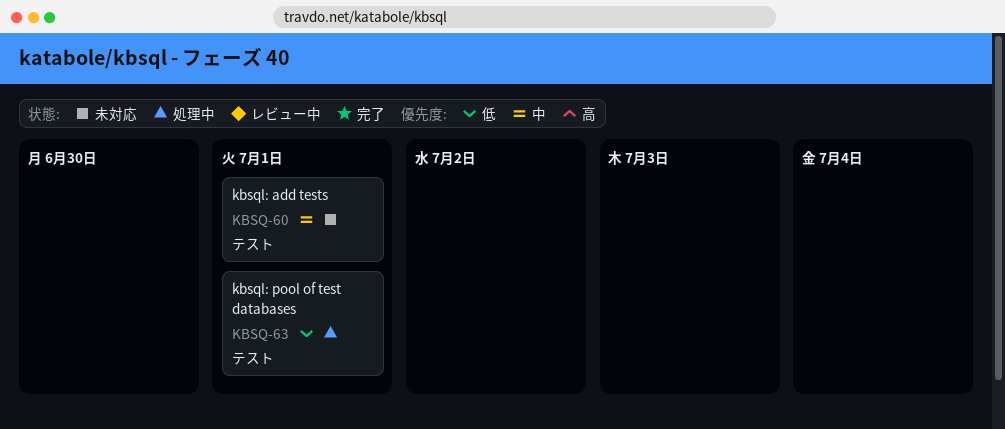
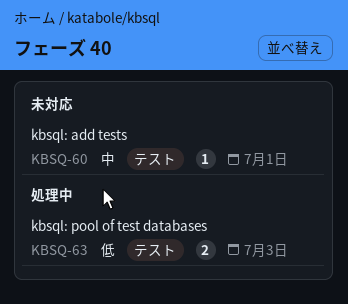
KBSQ-63, due: Jul 1 -> Jul 3

